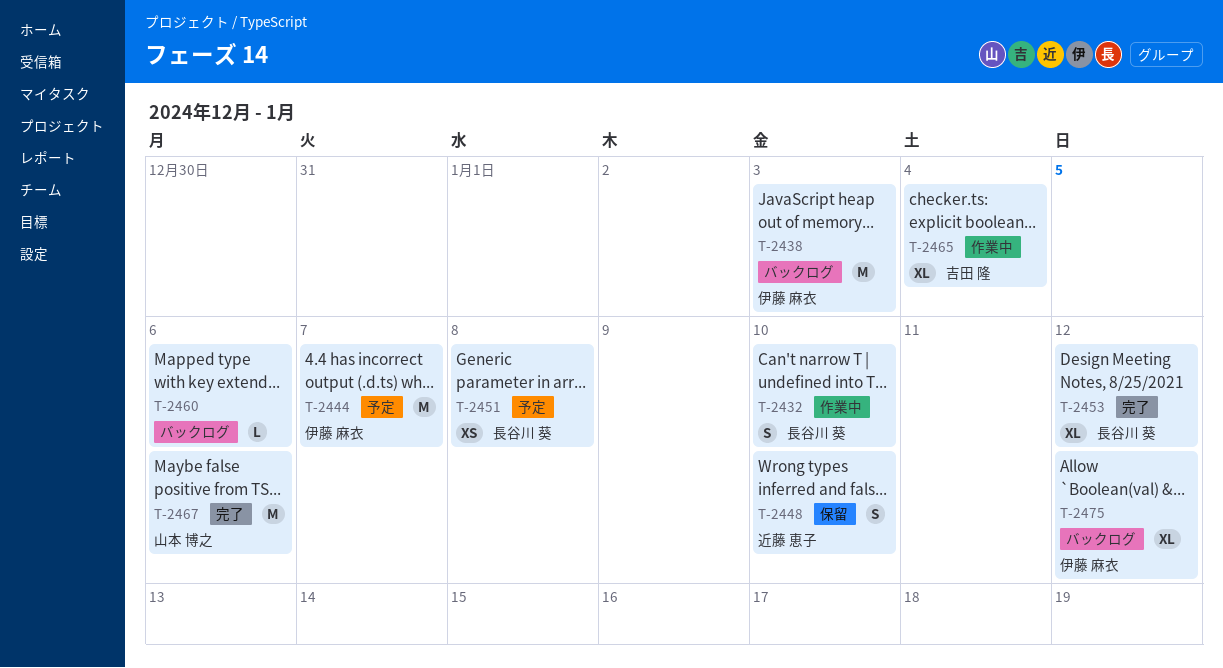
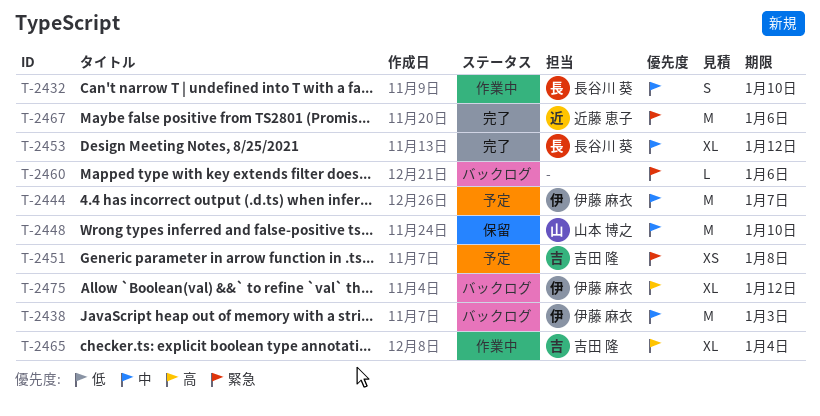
T-2448, owner: 近藤 恵子 -> 山本 博之
T-2448, estimate: S -> M
T-2451, owner: 長谷川 葵 -> 吉田 隆
T-2467, owner: 山本 博之 -> 近藤 恵子

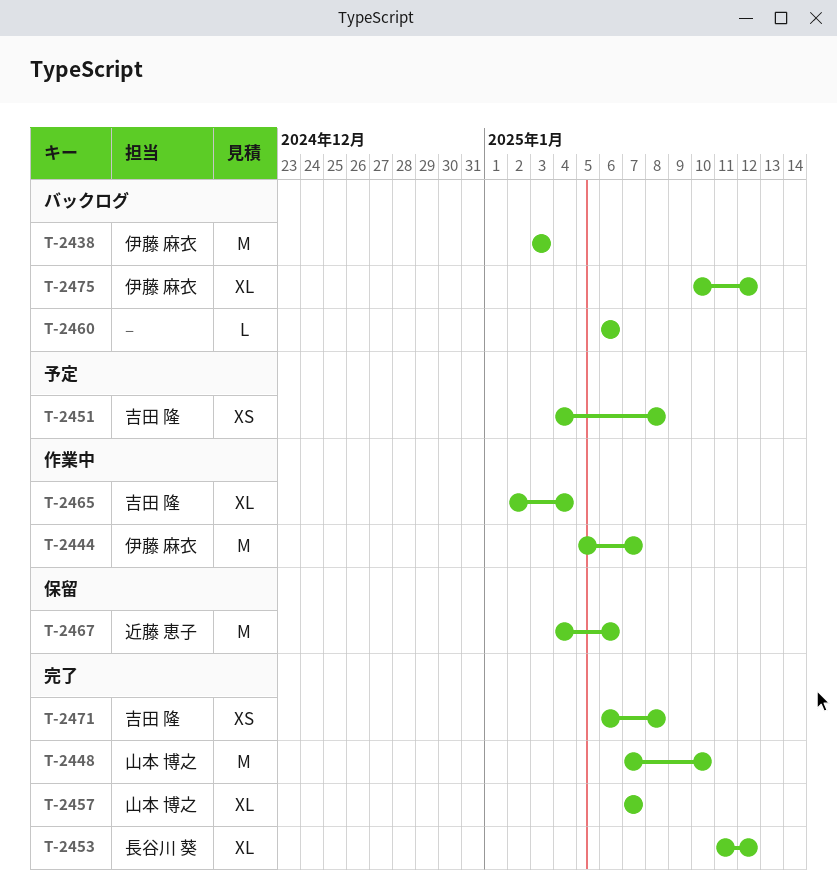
T-2432: present -> none
T-2444, status: 予定 -> 作業中
T-2448, status: 保留 -> 完了
T-2457: none -> present
T-2467, status: 完了 -> 保留
T-2471: none -> present

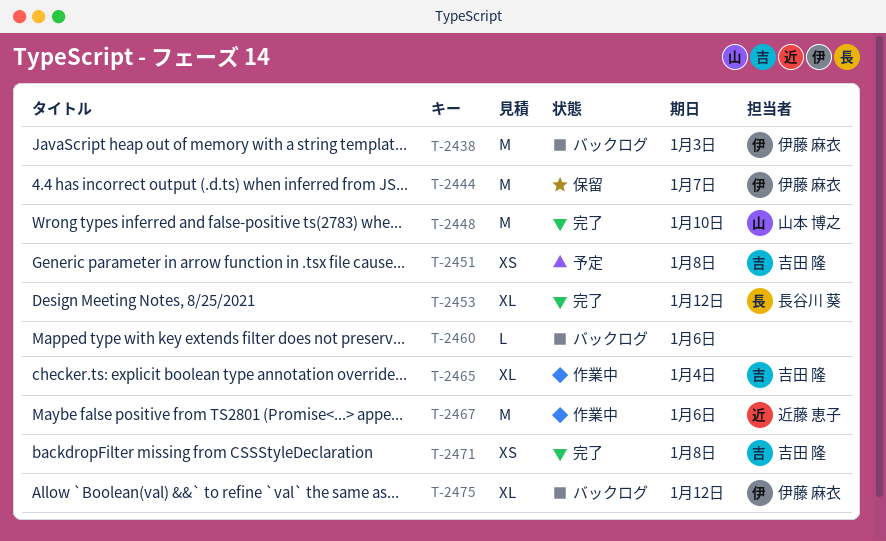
T-2444, status: 作業中 -> 保留
T-2457: present -> none
T-2467, status: 保留 -> 作業中

